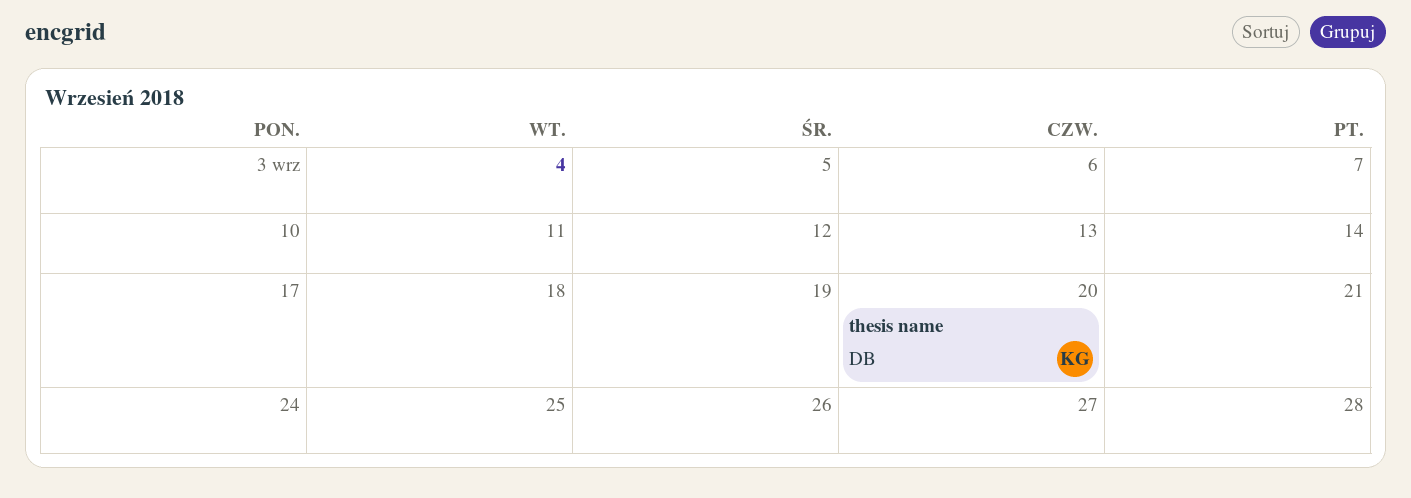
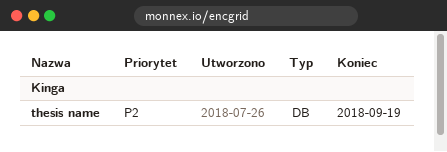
thesis name, due: Sep 20 -> Sep 19

